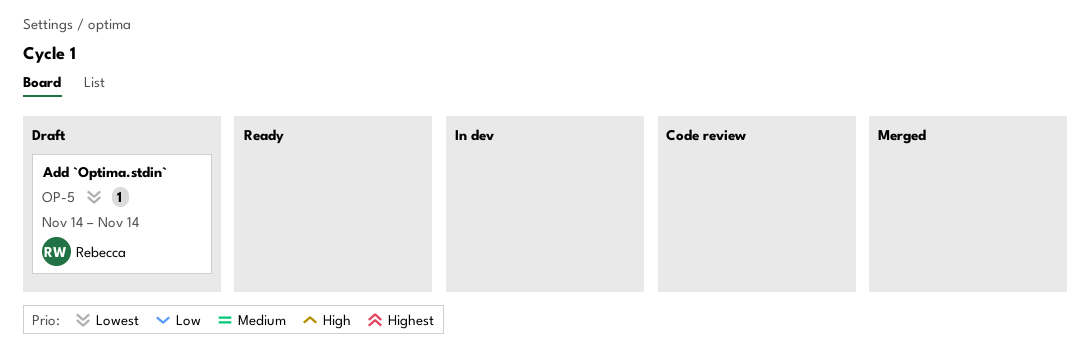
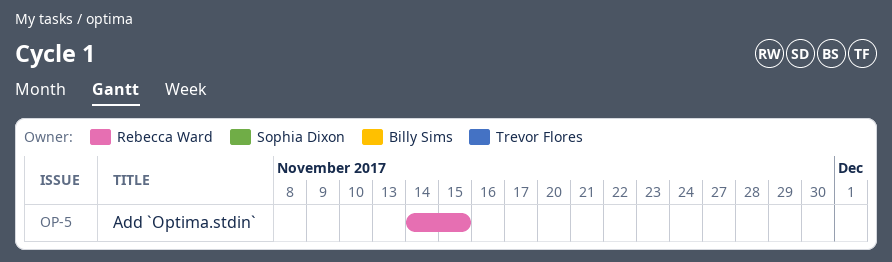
OP-5, due: Nov 14 -> Nov 15

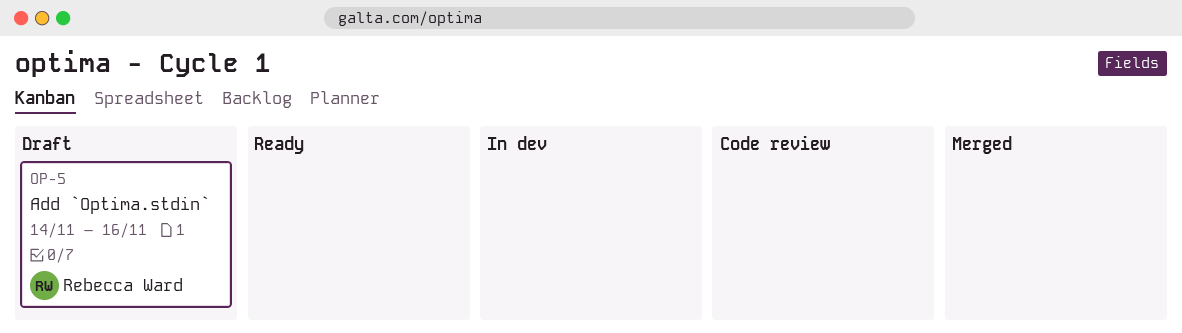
OP-5, due: Nov 15 -> Nov 16

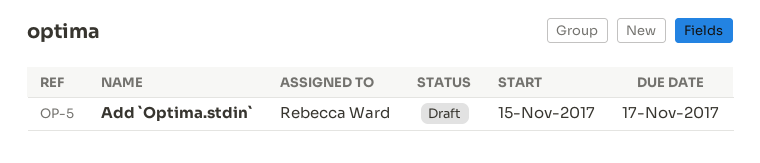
OP-5, start: Nov 14 -> Nov 15
OP-5, due: Nov 16 -> Nov 17

